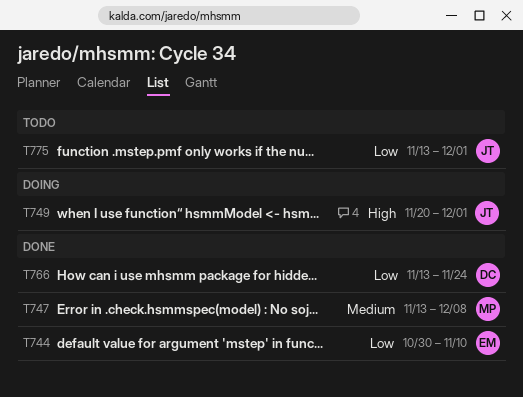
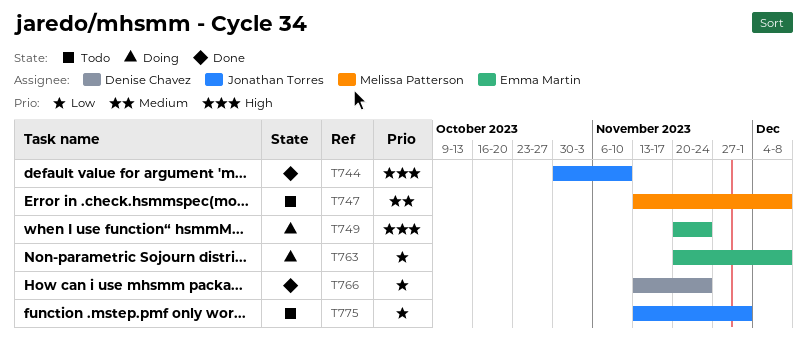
T744, owner: Emma Martin -> Jonathan Torres
T744, priority: Low -> High
T747, status: Done -> Todo
T749, owner: Jonathan Torres -> Emma Martin
T749, due: Dec 1 -> Nov 24
T763: none -> present

